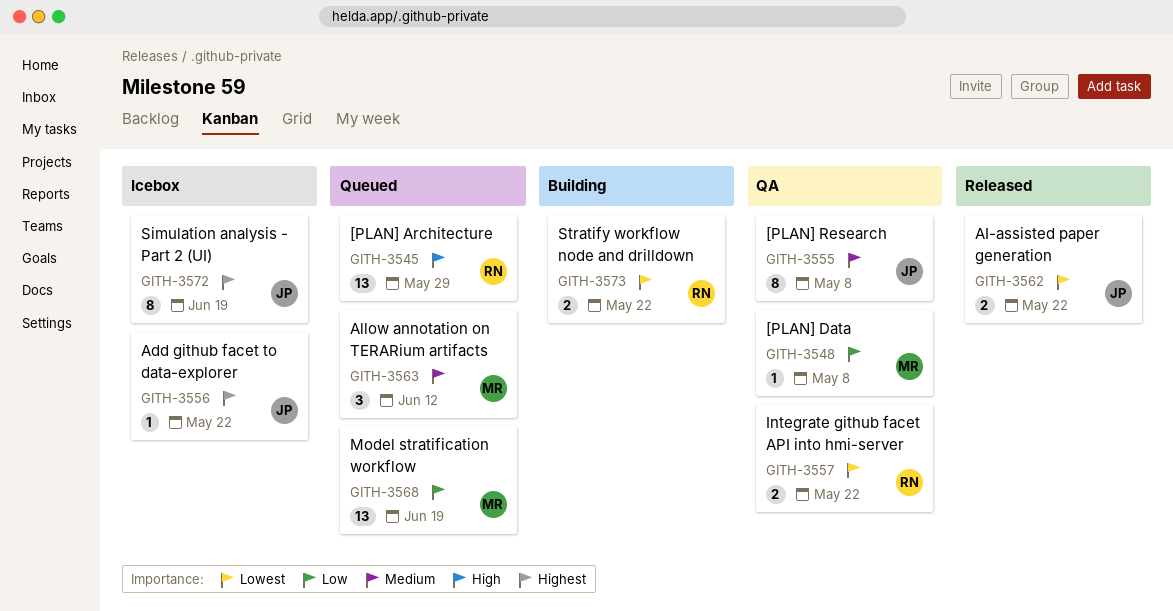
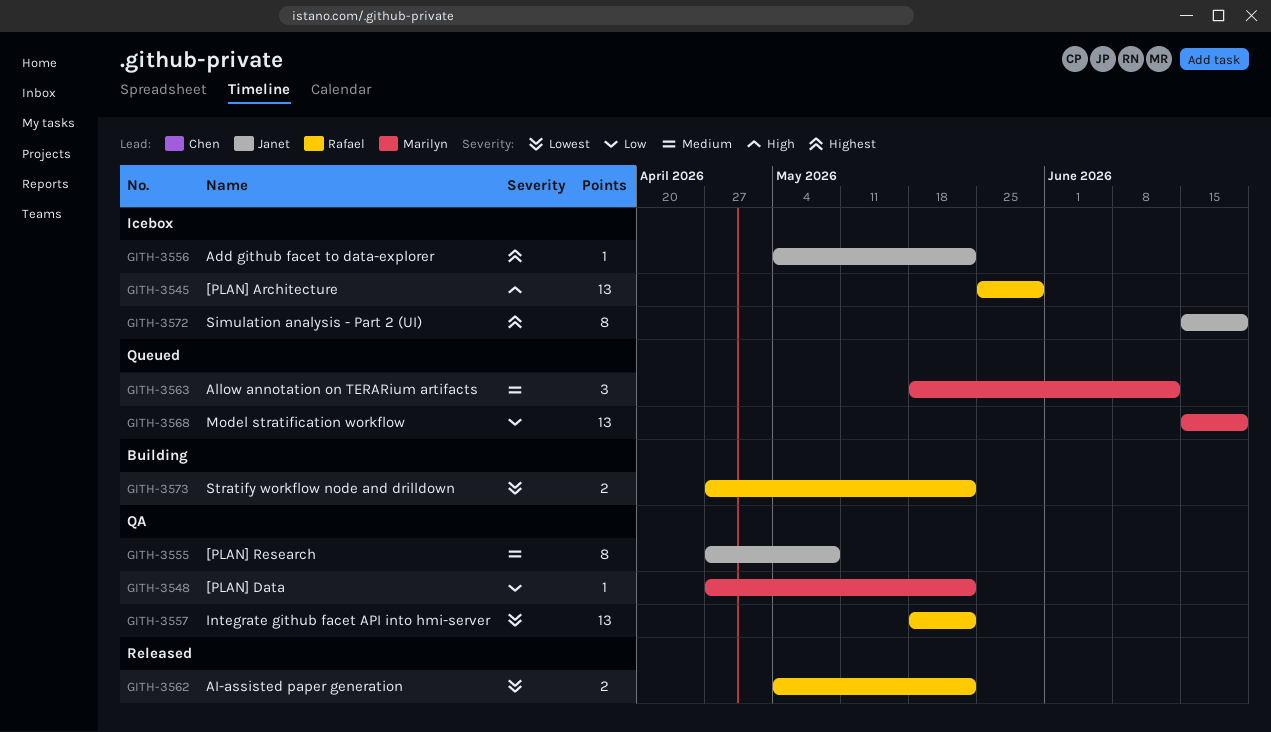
GITH-3545, status: Queued -> Icebox
GITH-3548, due: May 8 -> May 22
GITH-3557, estimate: 2 -> 13
GITH-3562, owner: Janet -> Rafael

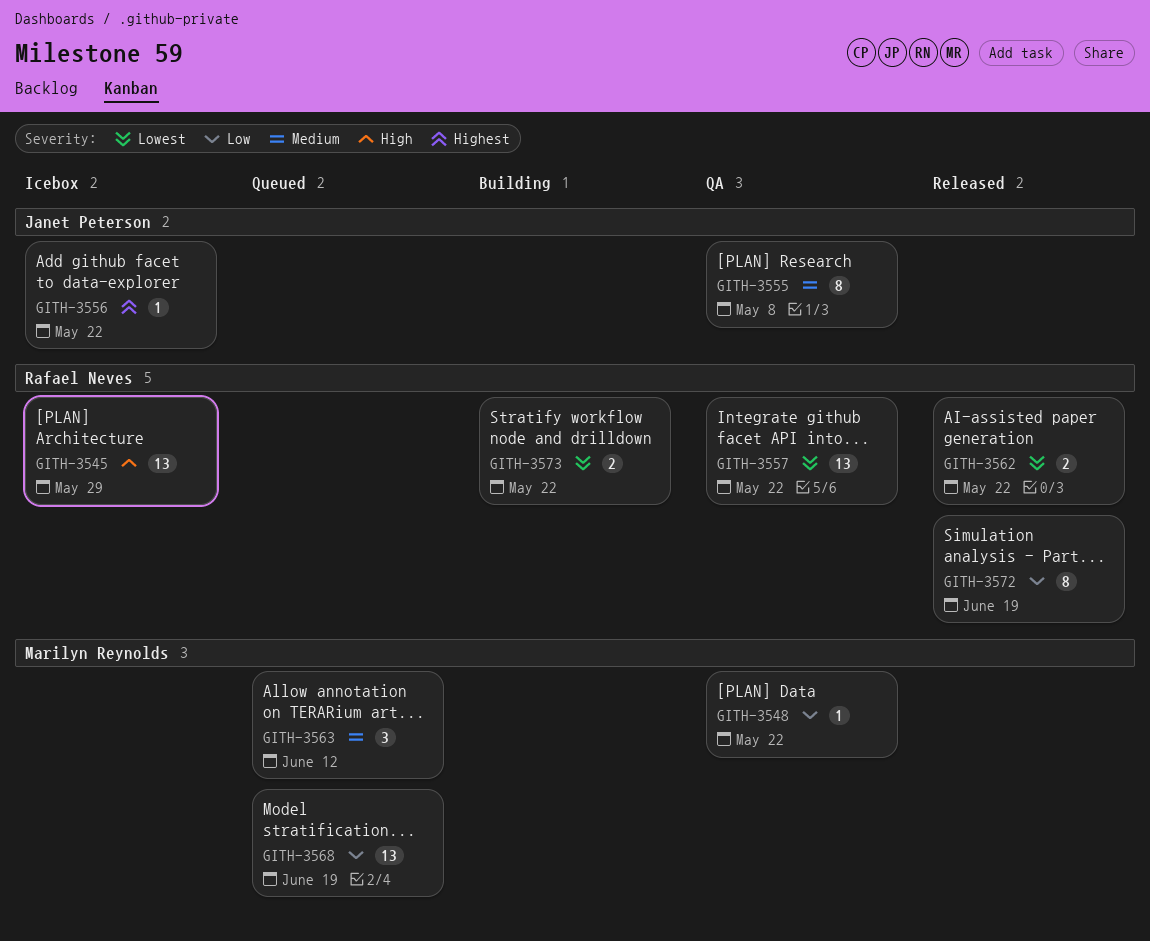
GITH-3572, status: Icebox -> Released
GITH-3572, owner: Janet Peterson -> Rafael Neves
GITH-3572, priority: Highest -> Low

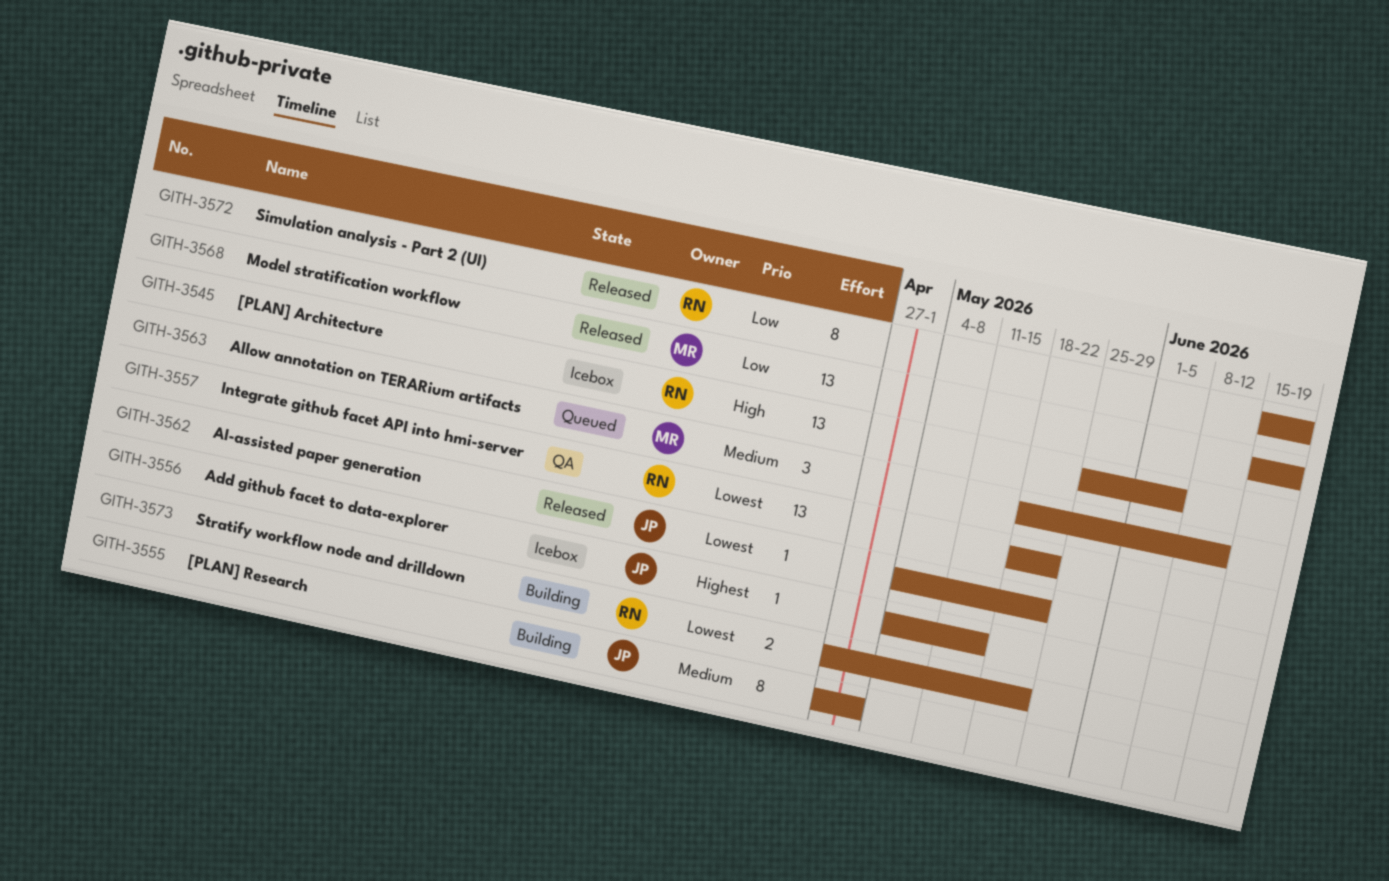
GITH-3545, due: May 29 -> Jun 5
GITH-3548: present -> none
GITH-3555, status: QA -> Building
GITH-3555, due: May 8 -> May 1
GITH-3556, due: May 22 -> May 15
GITH-3562, owner: Rafael Neves -> Janet Peterson
GITH-3562, estimate: 2 -> 1
GITH-3568, status: Queued -> Released

